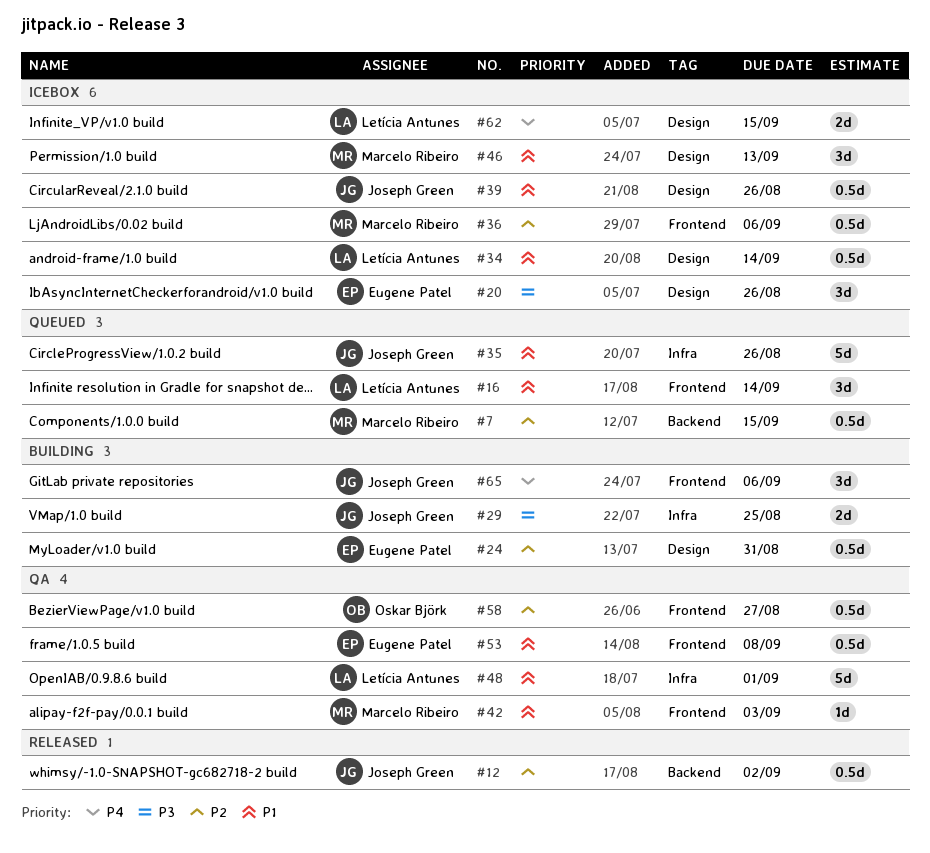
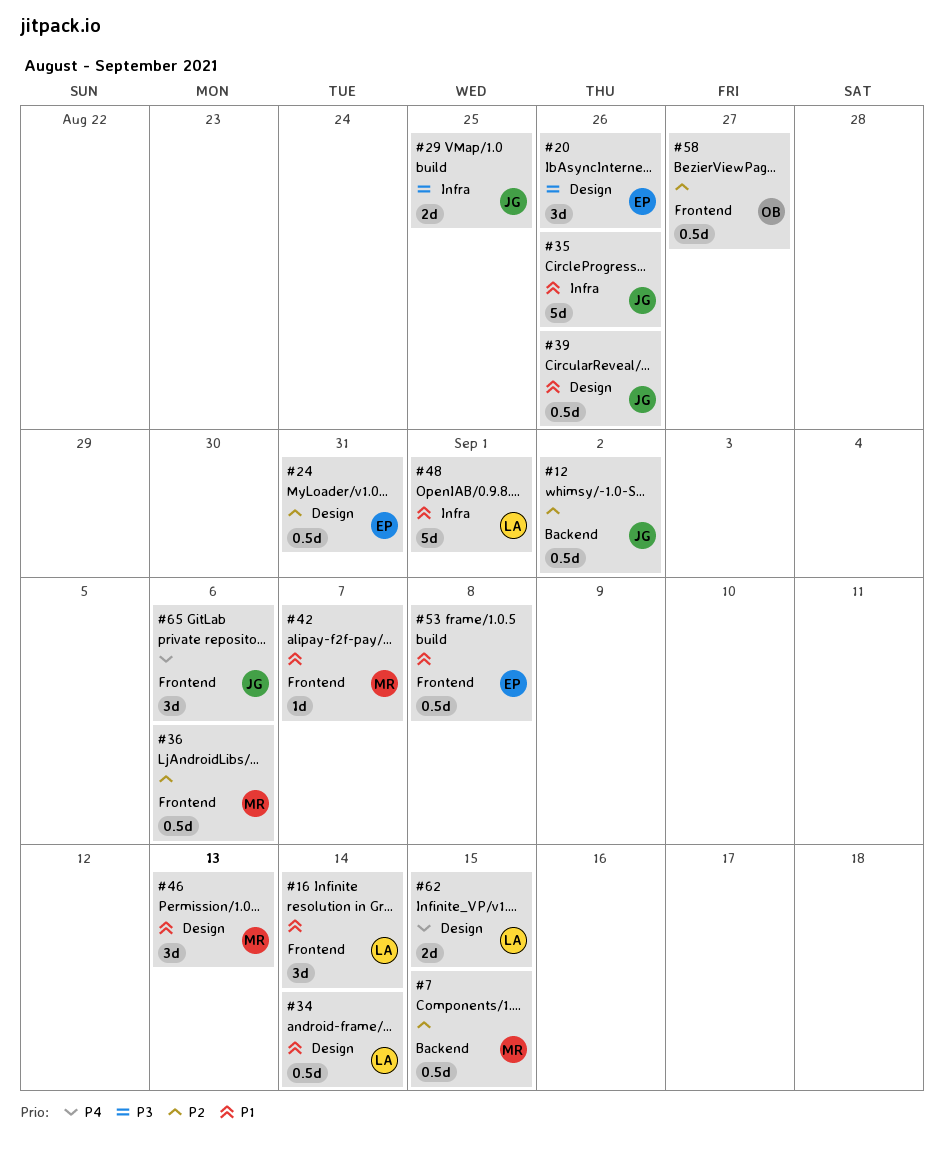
#42, due: Sep 3 -> Sep 7

